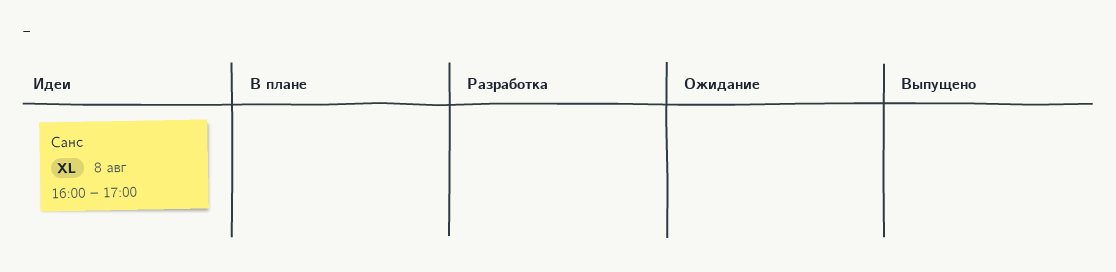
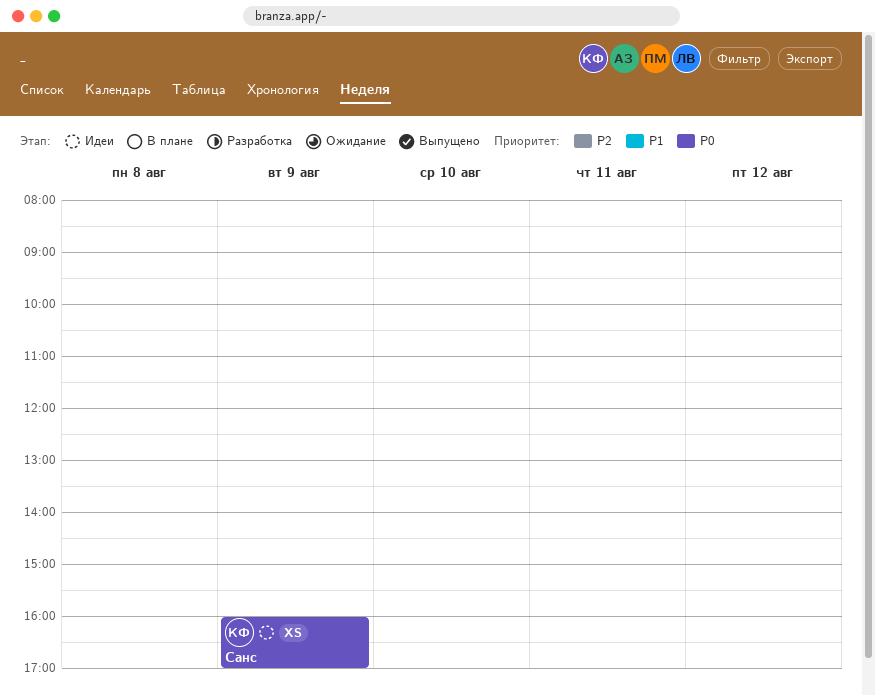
Санс, estimate: XL -> XS
Санс, day: Aug 8 -> Aug 9

